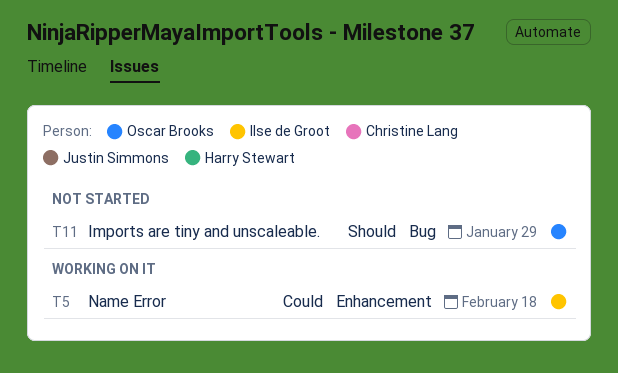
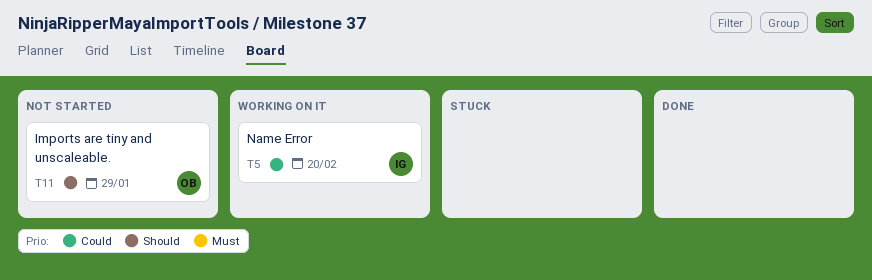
T5, due: Feb 18 -> Feb 20

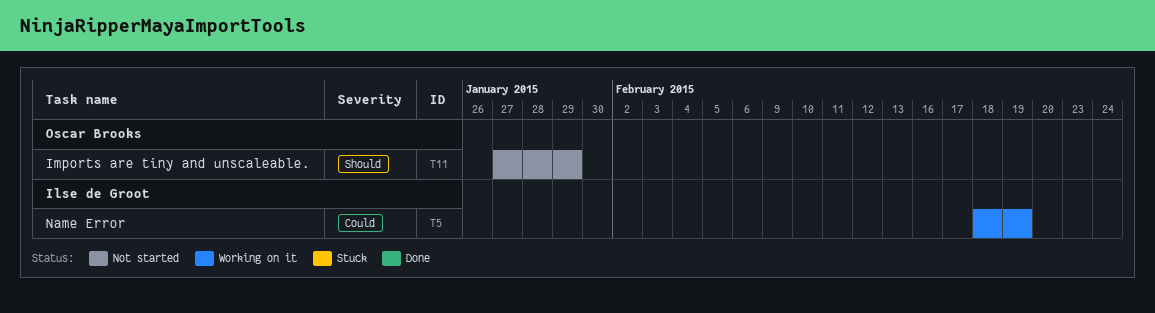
T5, due: Feb 20 -> Feb 19

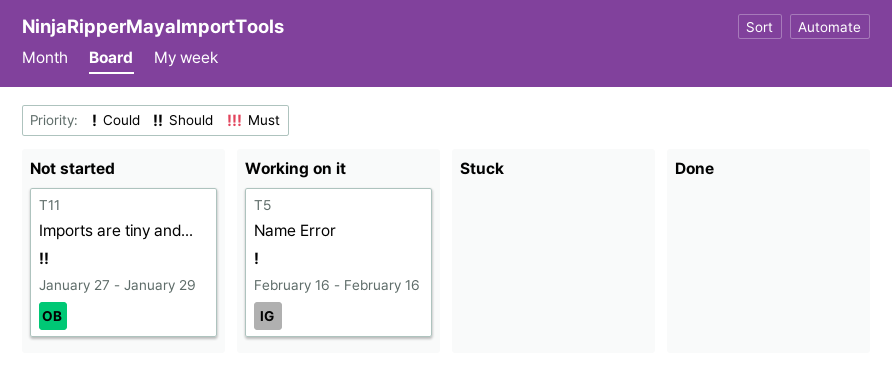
T5, start: Feb 18 -> Feb 16
T5, due: Feb 19 -> Feb 16

